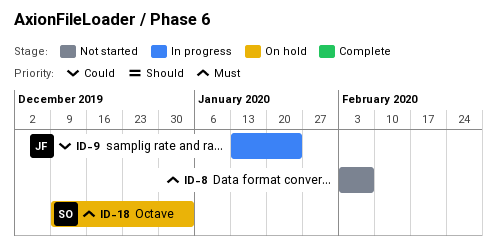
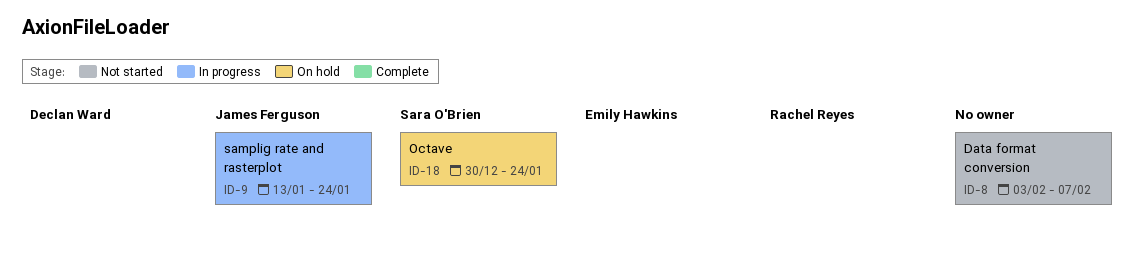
ID-18, start: Dec 9 -> Dec 30
ID-18, due: Jan 3 -> Jan 24

